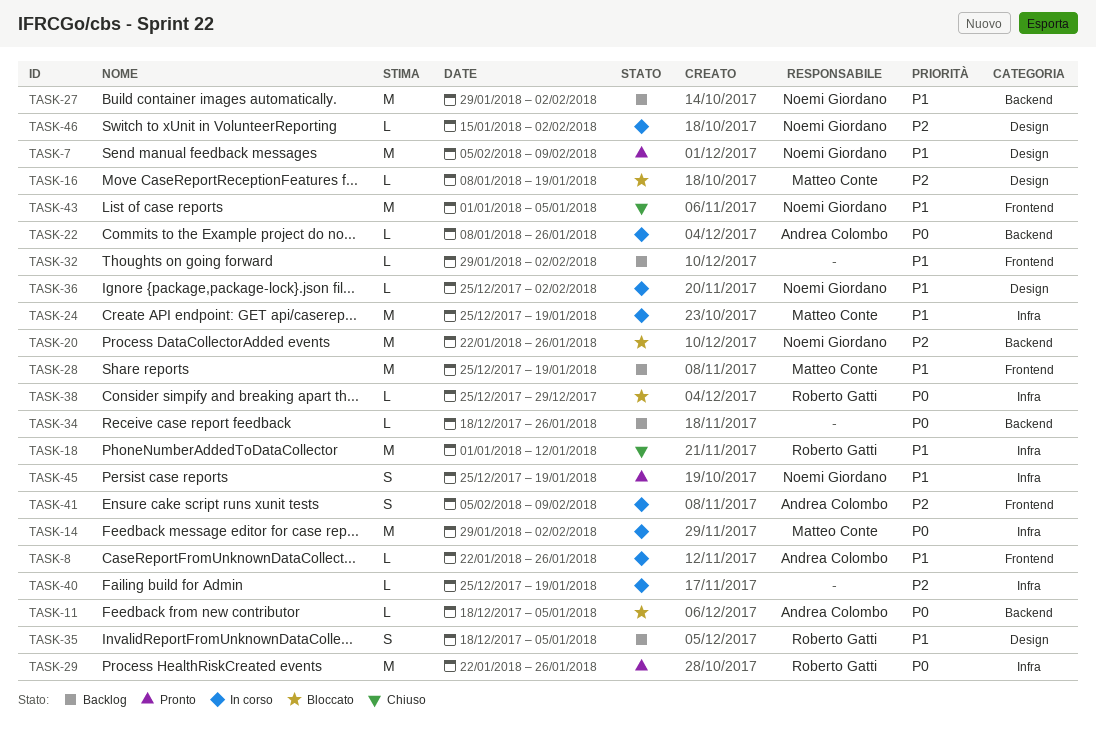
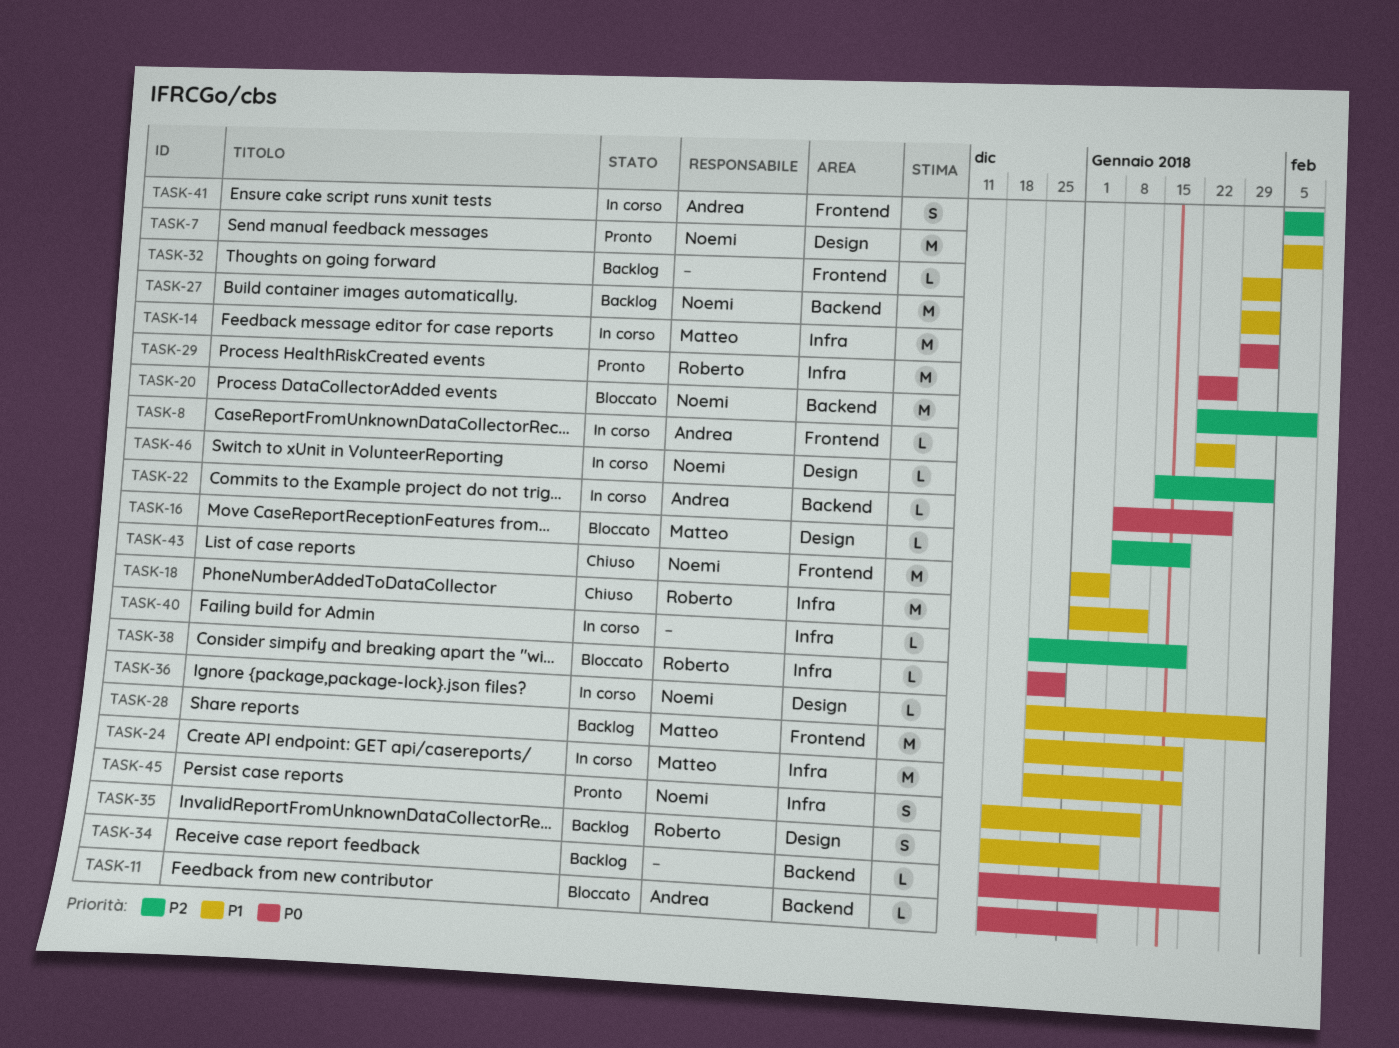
TASK-20, due: Jan 26 -> Feb 9
TASK-45, start: Dec 25 -> Dec 18
TASK-45, due: Jan 19 -> Jan 12

